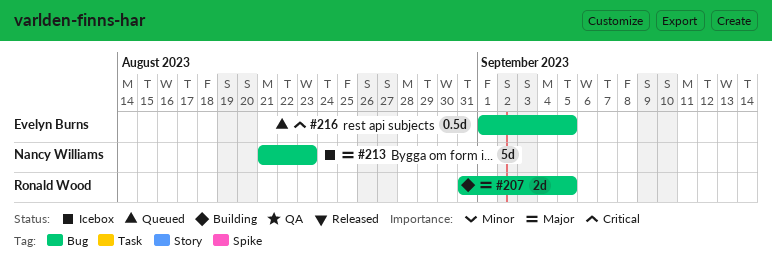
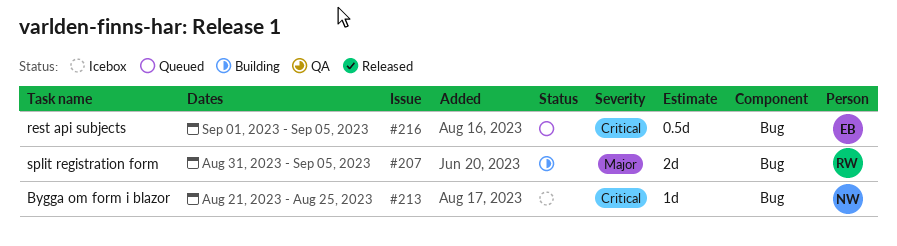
#213, priority: Major -> Critical
#213, estimate: 5d -> 1d
#213, due: Aug 23 -> Aug 25

